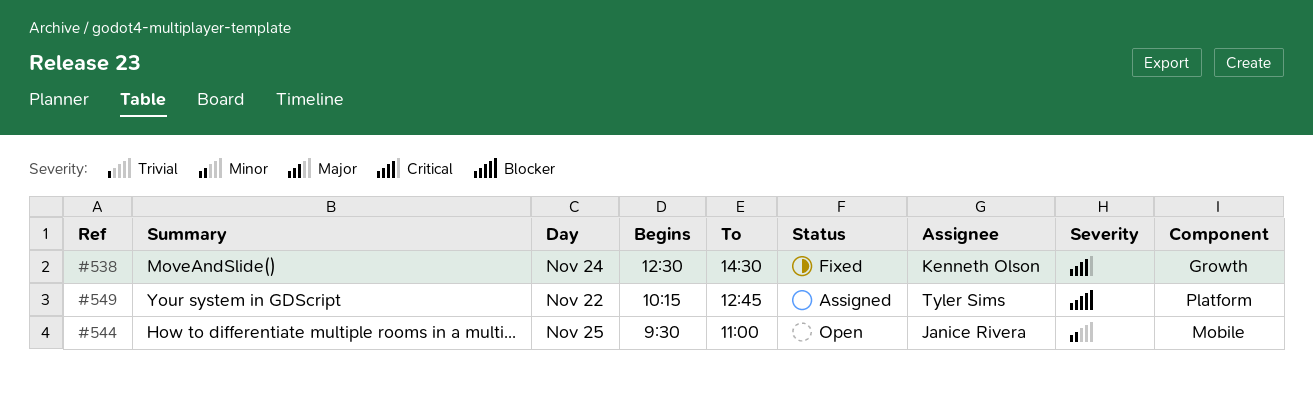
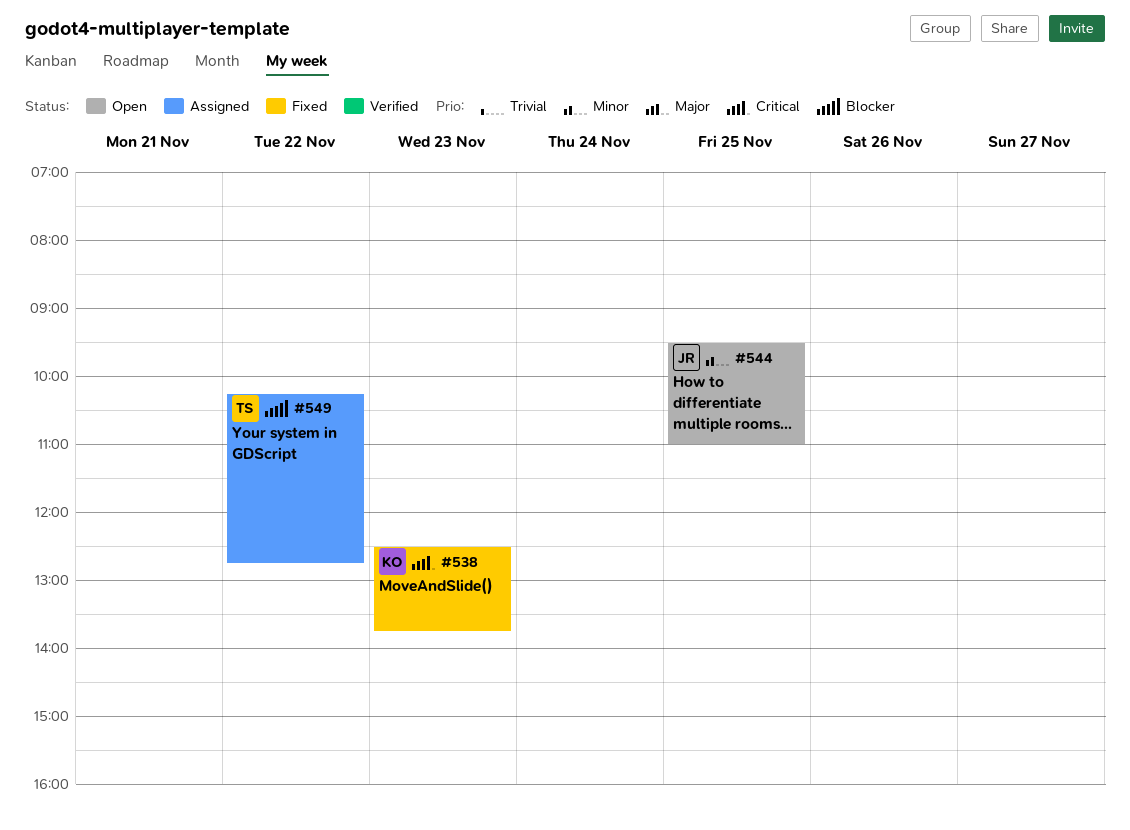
#538, day: Nov 24 -> Nov 23
#538, ends: 14:30 -> 13:45

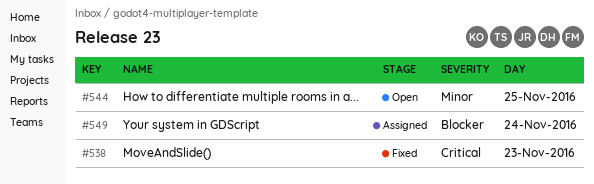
#549, day: Nov 22 -> Nov 24

